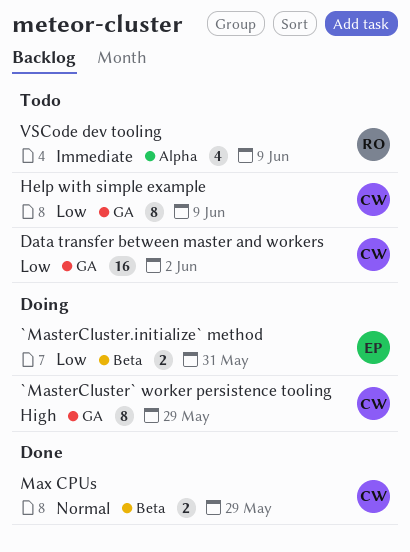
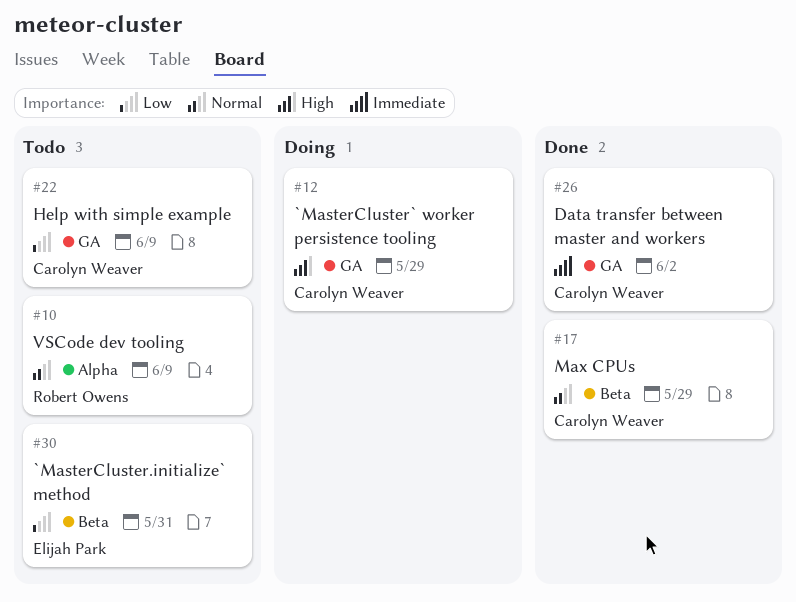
`MasterCluster.initialize` method, status: Doing -> Todo
Data transfer between master and workers, status: Todo -> Done
Data transfer between master and workers, priority: Low -> Immediate
VSCode dev tooling, priority: Immediate -> Normal

